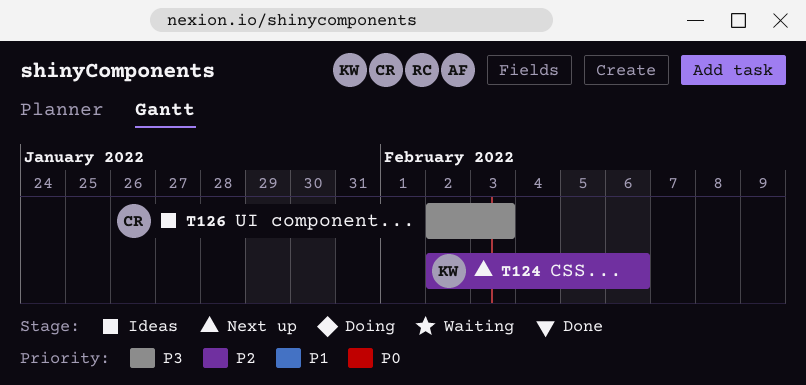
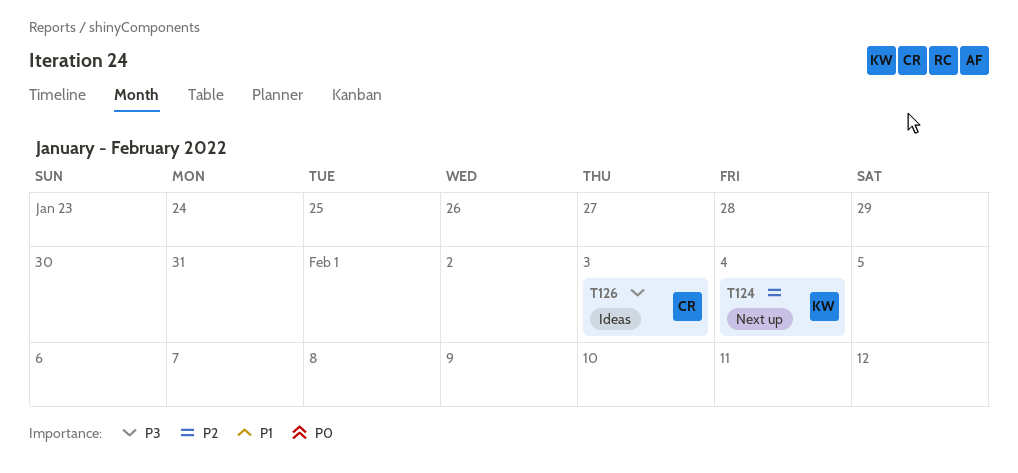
T124, due: Feb 6 -> Feb 4

